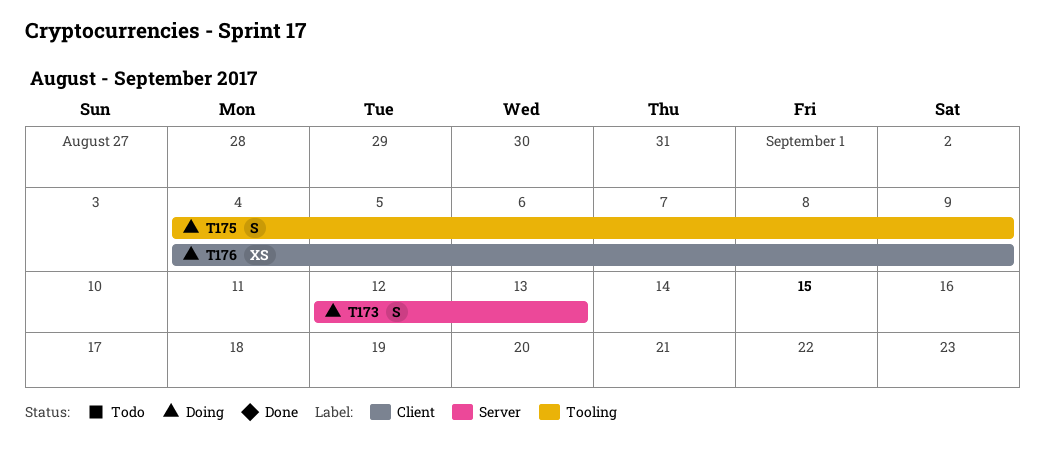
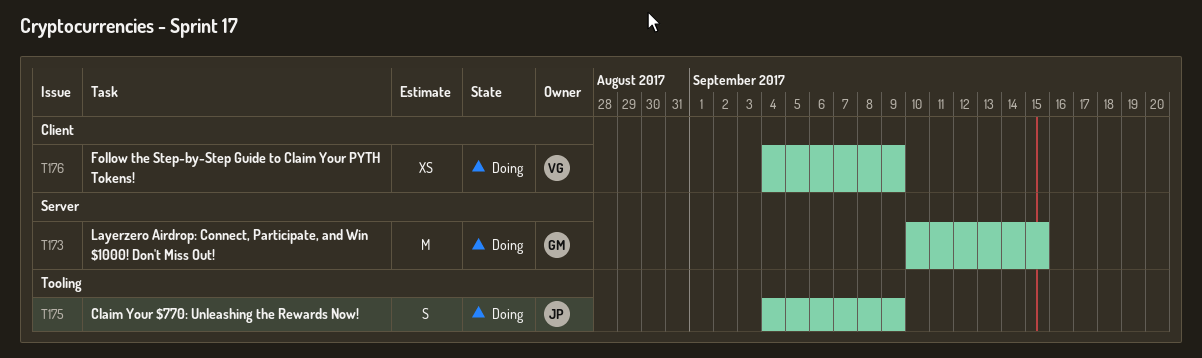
T173, estimate: S -> M
T173, start: Sep 12 -> Sep 10
T173, due: Sep 13 -> Sep 15

